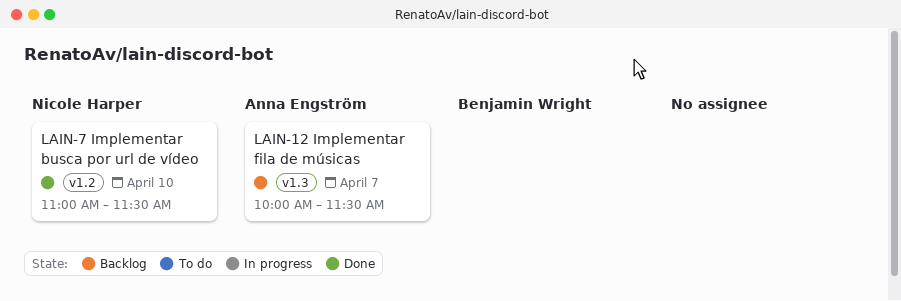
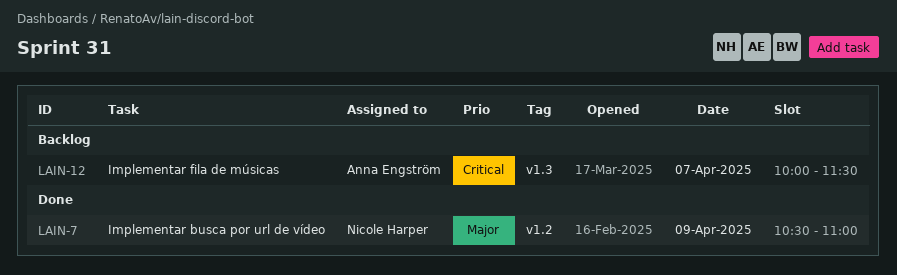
LAIN-7, day: Apr 10 -> Apr 9
LAIN-7, begins: 11:00 -> 10:30
LAIN-7, ends: 11:30 -> 11:00

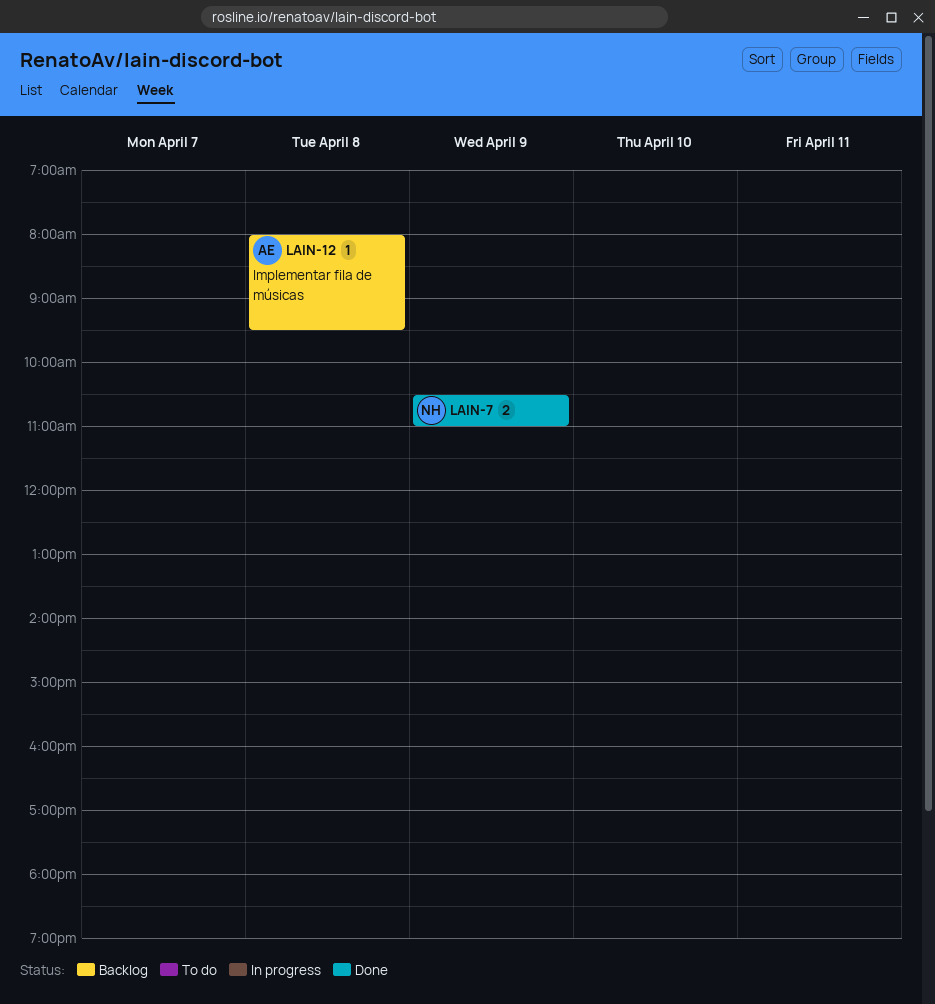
LAIN-12, day: Apr 7 -> Apr 8
LAIN-12, begins: 10:00 -> 08:00
LAIN-12, ends: 11:30 -> 09:30

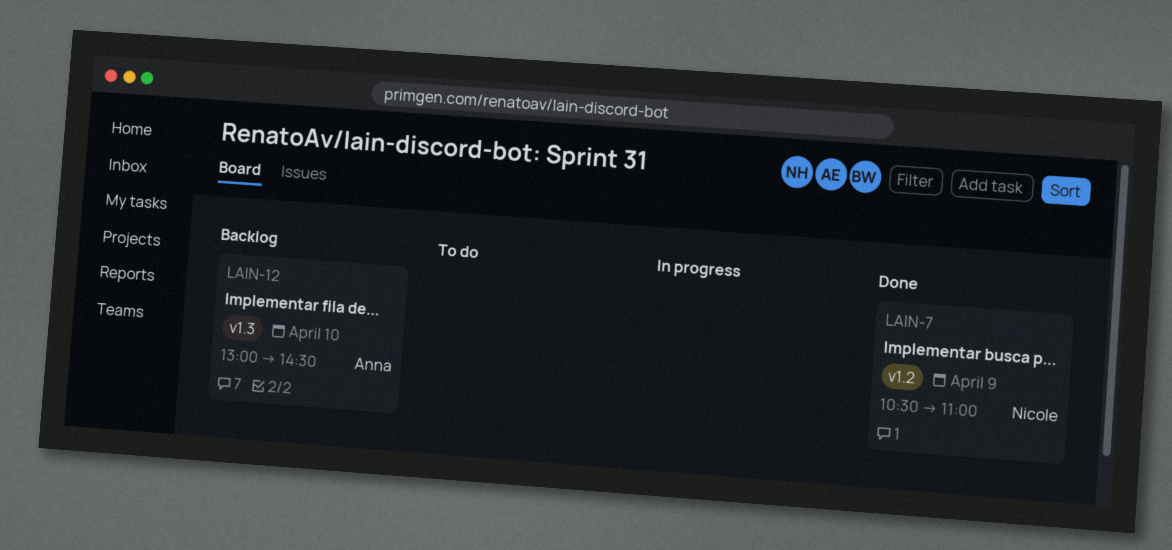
LAIN-12, day: Apr 8 -> Apr 10
LAIN-12, begins: 08:00 -> 13:00
LAIN-12, ends: 09:30 -> 14:30

